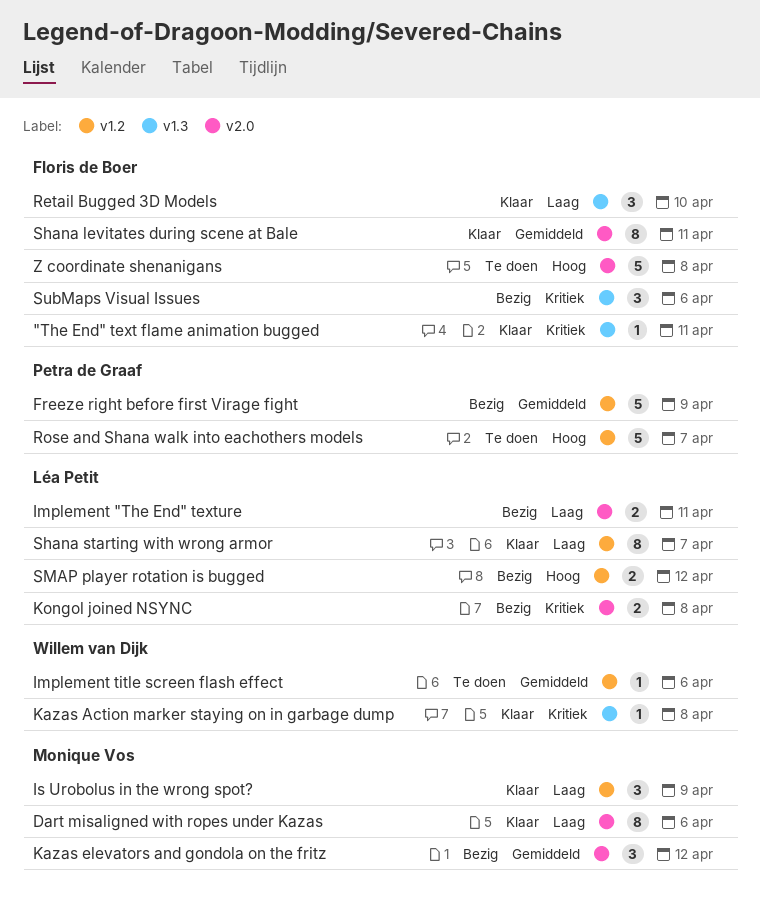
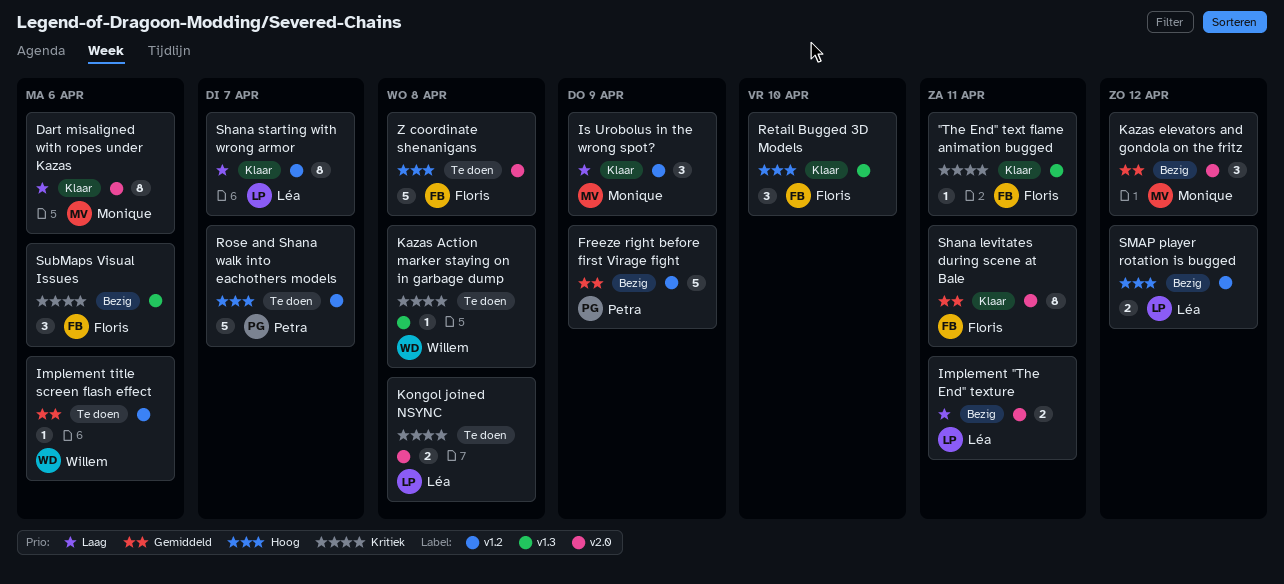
Kazas Action marker staying on in garbage dump, status: Klaar -> Te doen
Kongol joined NSYNC, status: Bezig -> Te doen
Retail Bugged 3D Models, priority: Laag -> Hoog

